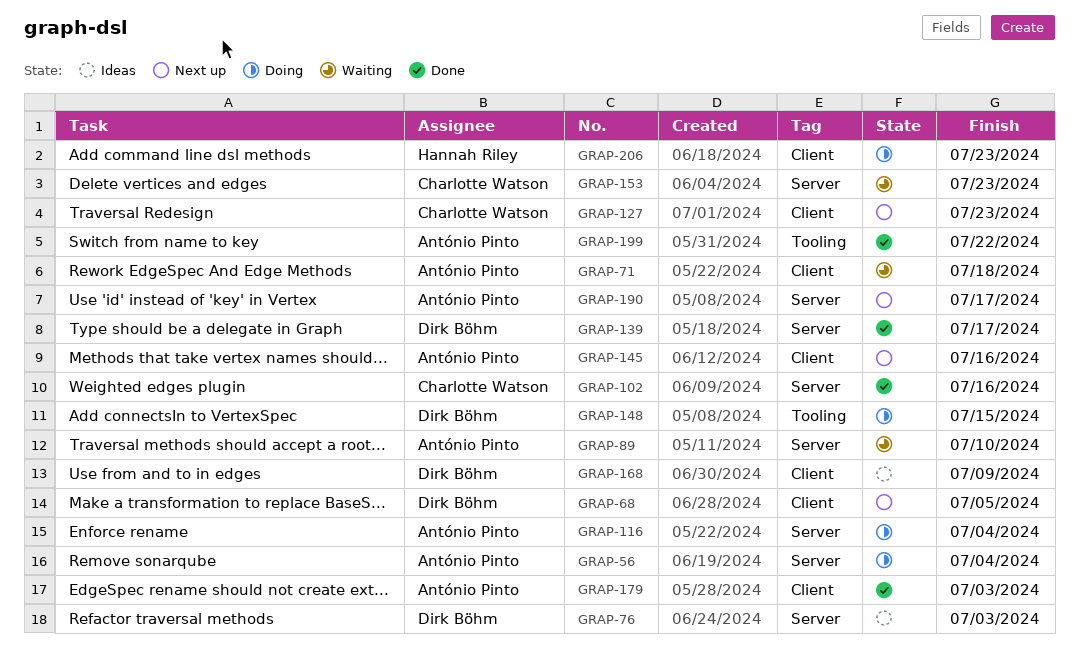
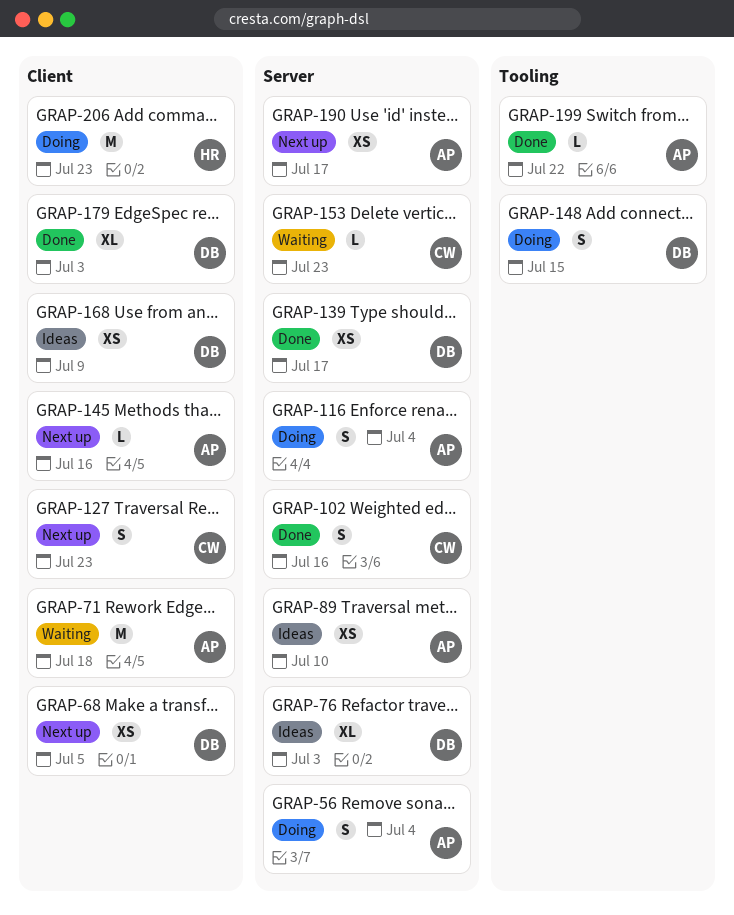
GRAP-89, status: Waiting -> Ideas
GRAP-179, owner: António Pinto -> Dirk Böhm

